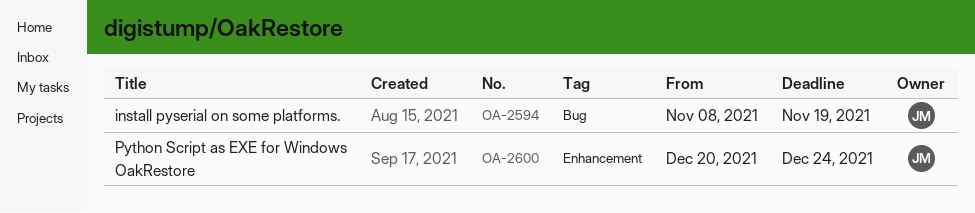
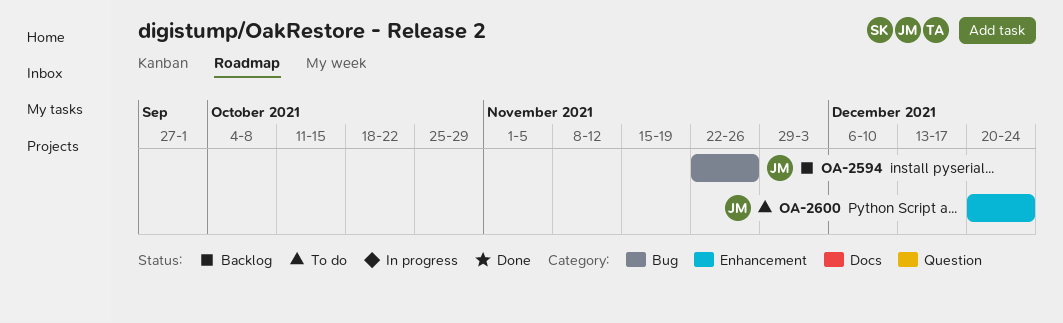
OA-2594, start: Nov 8 -> Nov 22
OA-2594, due: Nov 19 -> Nov 26

